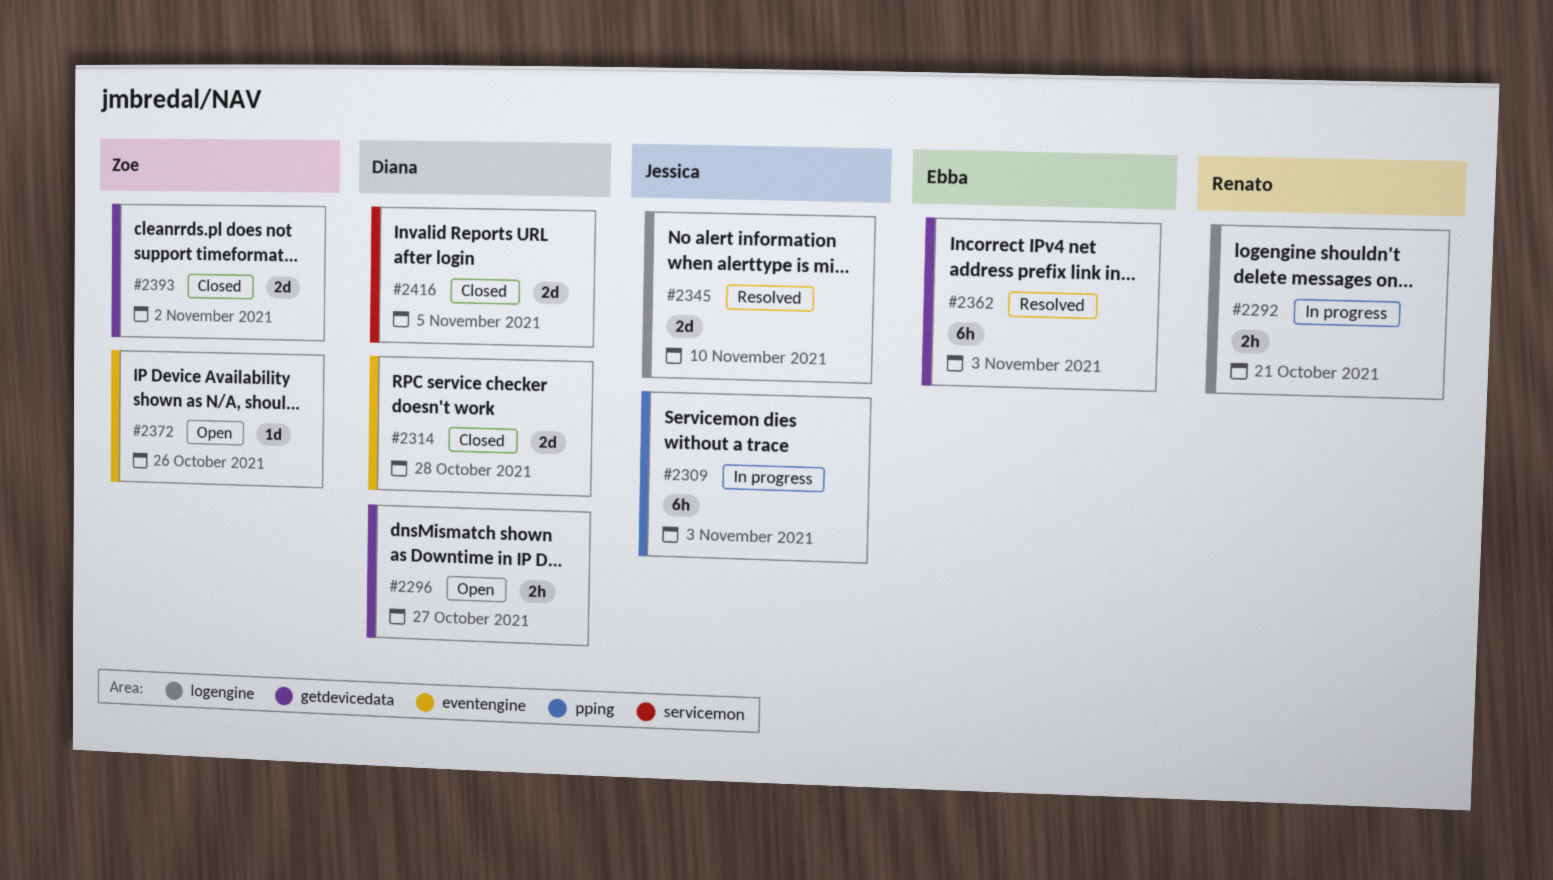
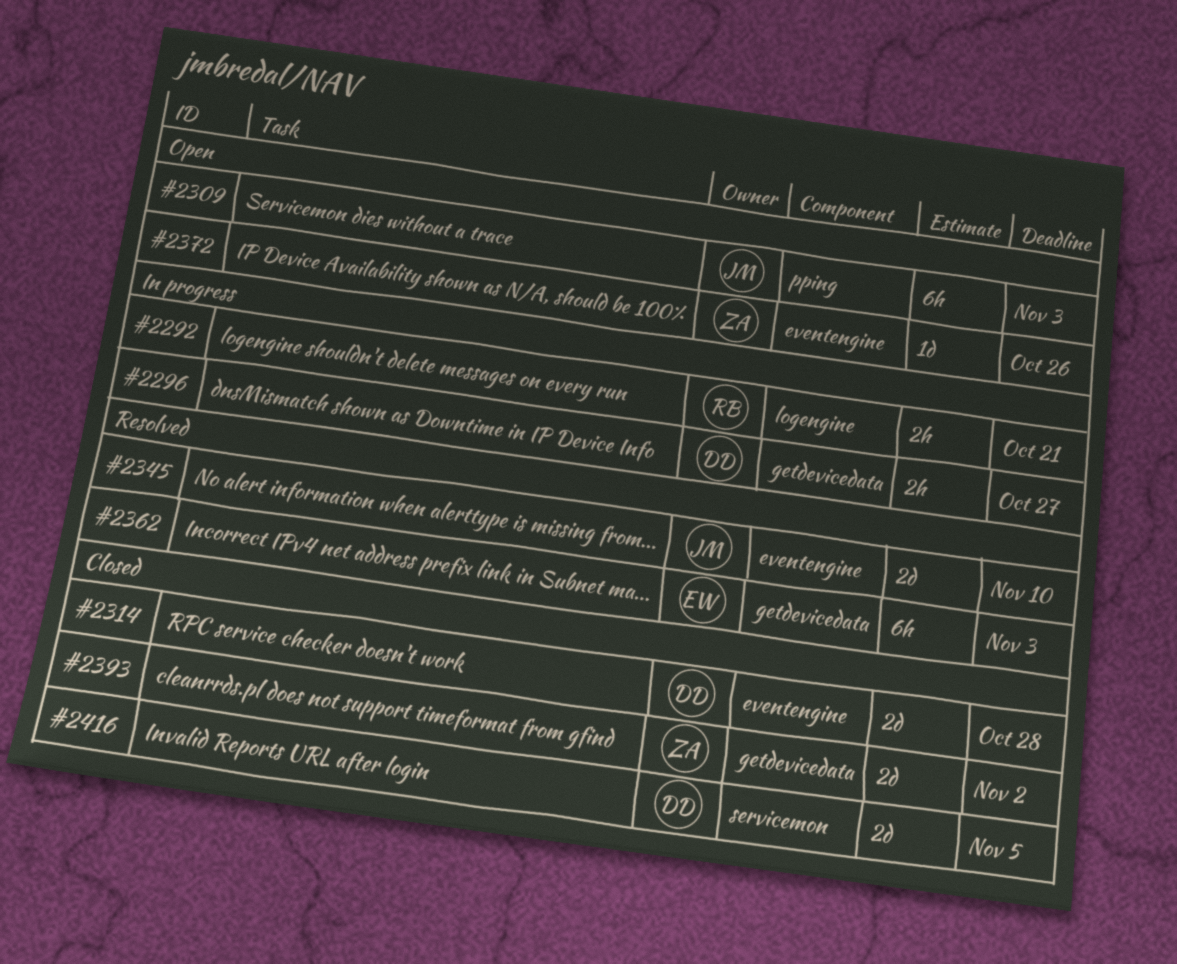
#2296, status: Open -> In progress
#2309, status: In progress -> Open
#2345, label: logengine -> eventengine

